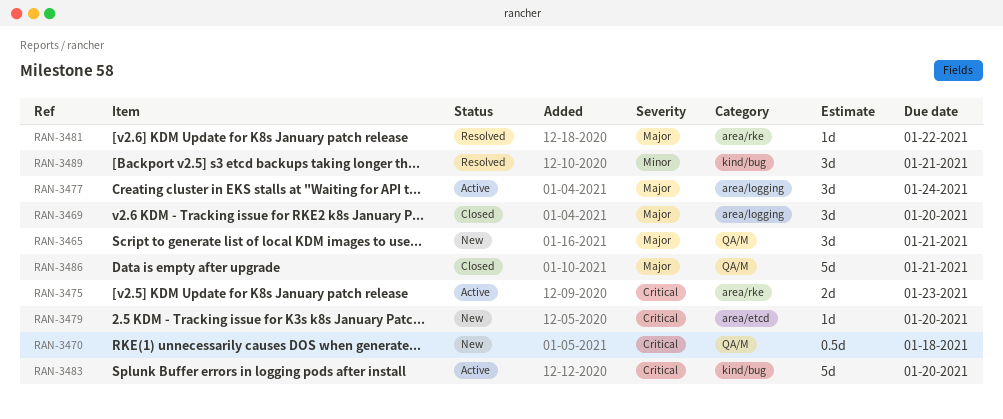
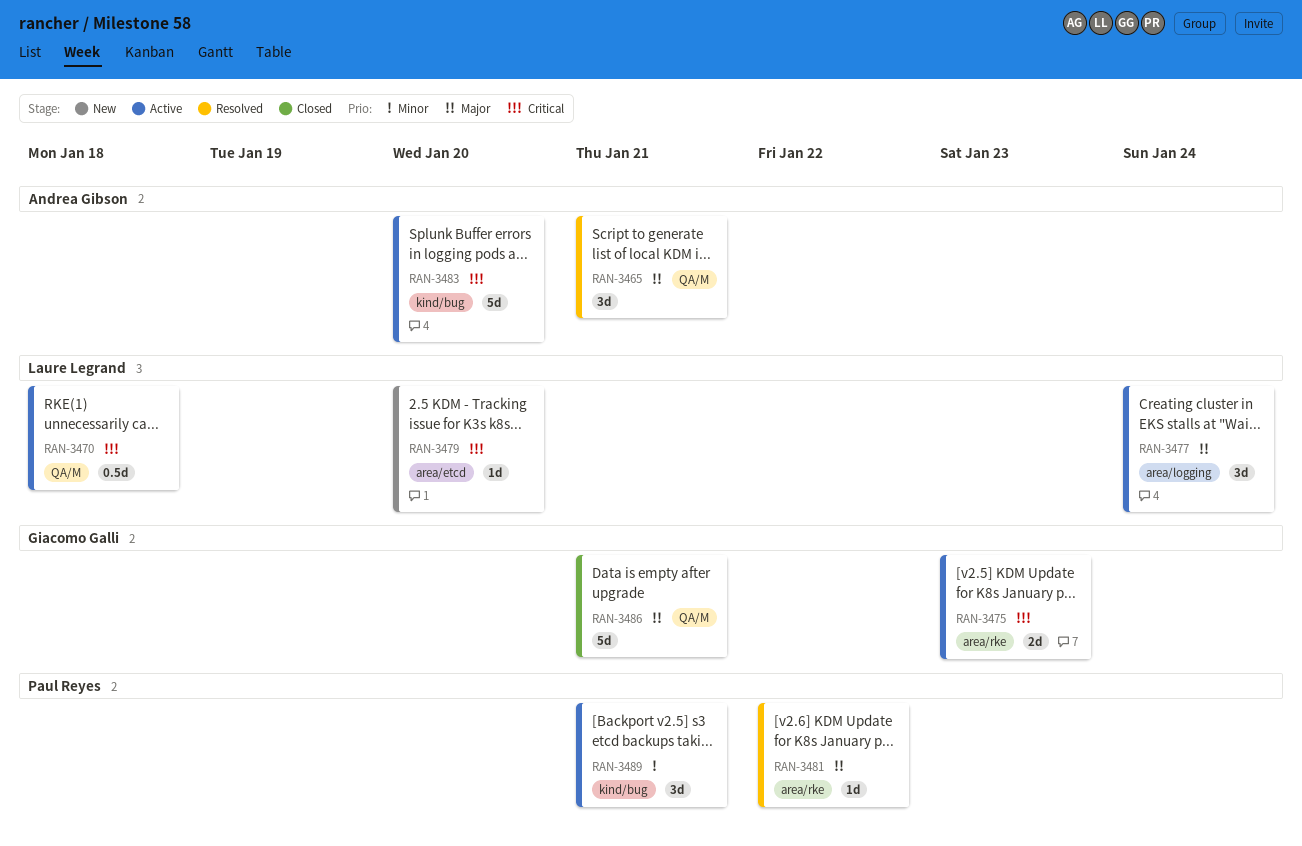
RAN-3465, status: New -> Resolved
RAN-3469: present -> none
RAN-3470, status: New -> Active
RAN-3489, status: Resolved -> Active

